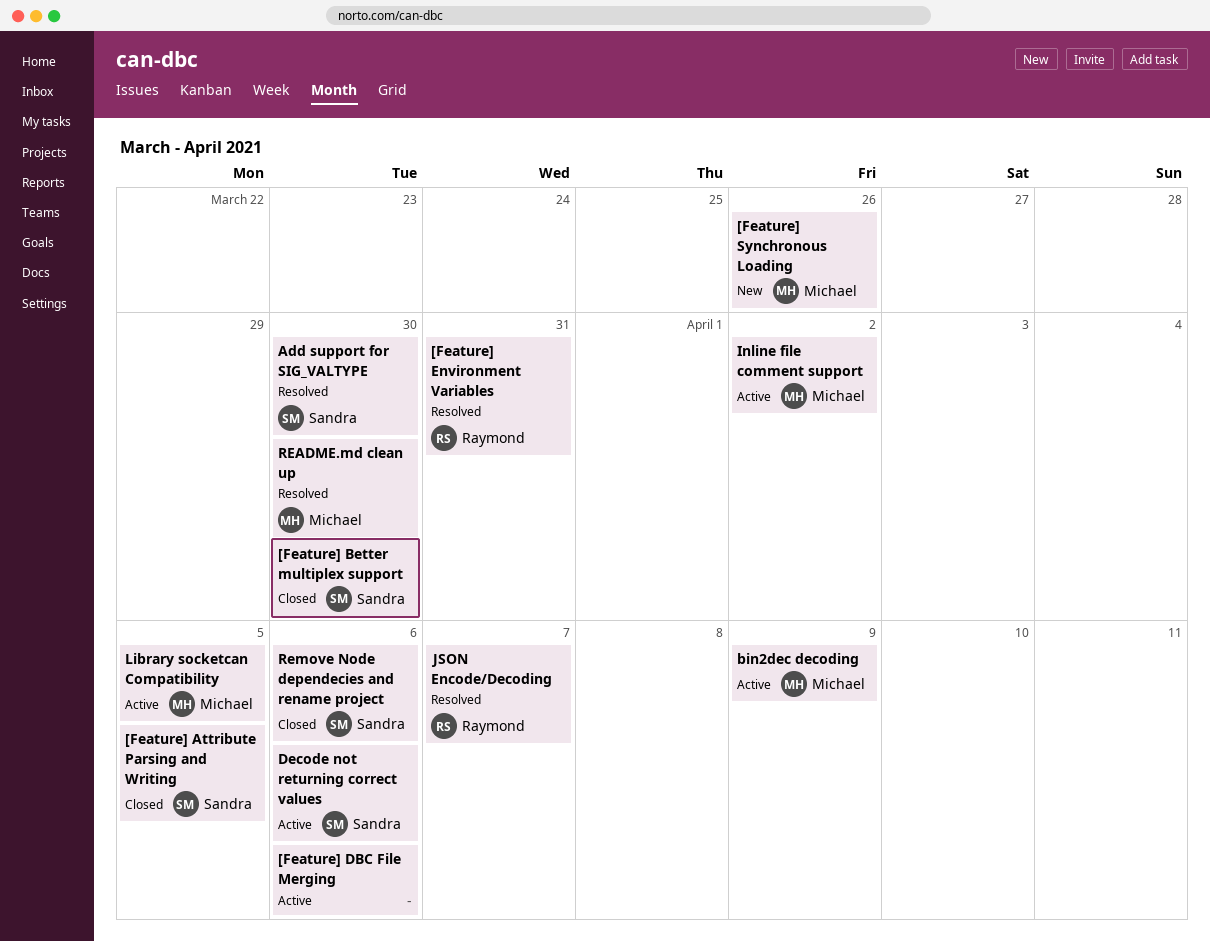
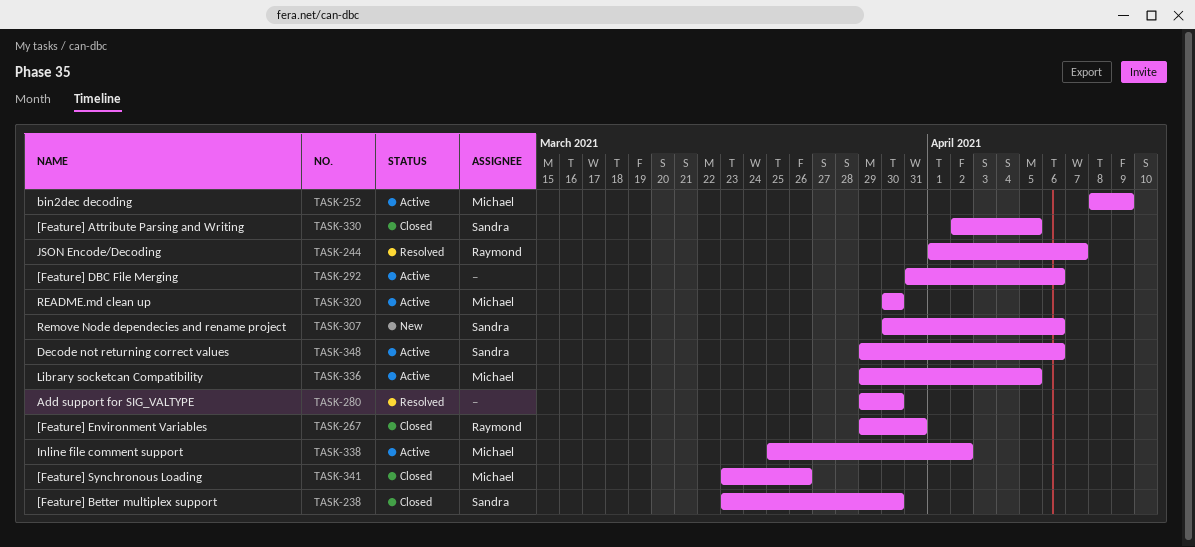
[Feature] Environment Variables, status: Resolved -> Closed
[Feature] Synchronous Loading, status: New -> Closed
Add support for SIG_VALTYPE, owner: Sandra -> none
README.md clean up, status: Resolved -> Active
Remove Node dependecies and rename project, status: Closed -> New

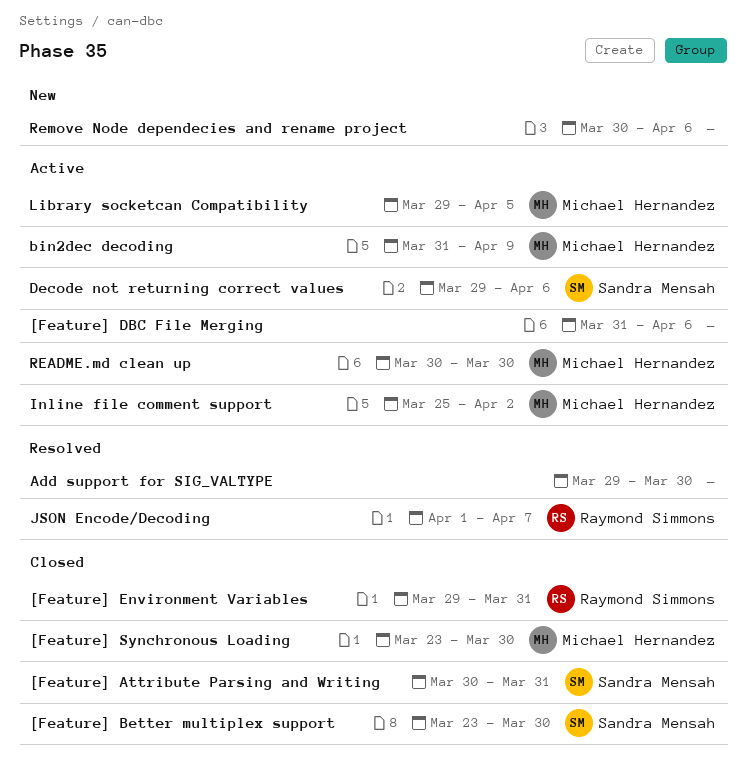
[Feature] Attribute Parsing and Writing, start: Apr 2 -> Mar 30
[Feature] Attribute Parsing and Writing, due: Apr 5 -> Mar 31
[Feature] Synchronous Loading, due: Mar 26 -> Mar 30
bin2dec decoding, start: Apr 8 -> Mar 31
Remove Node dependecies and rename project, owner: Sandra Mensah -> none

